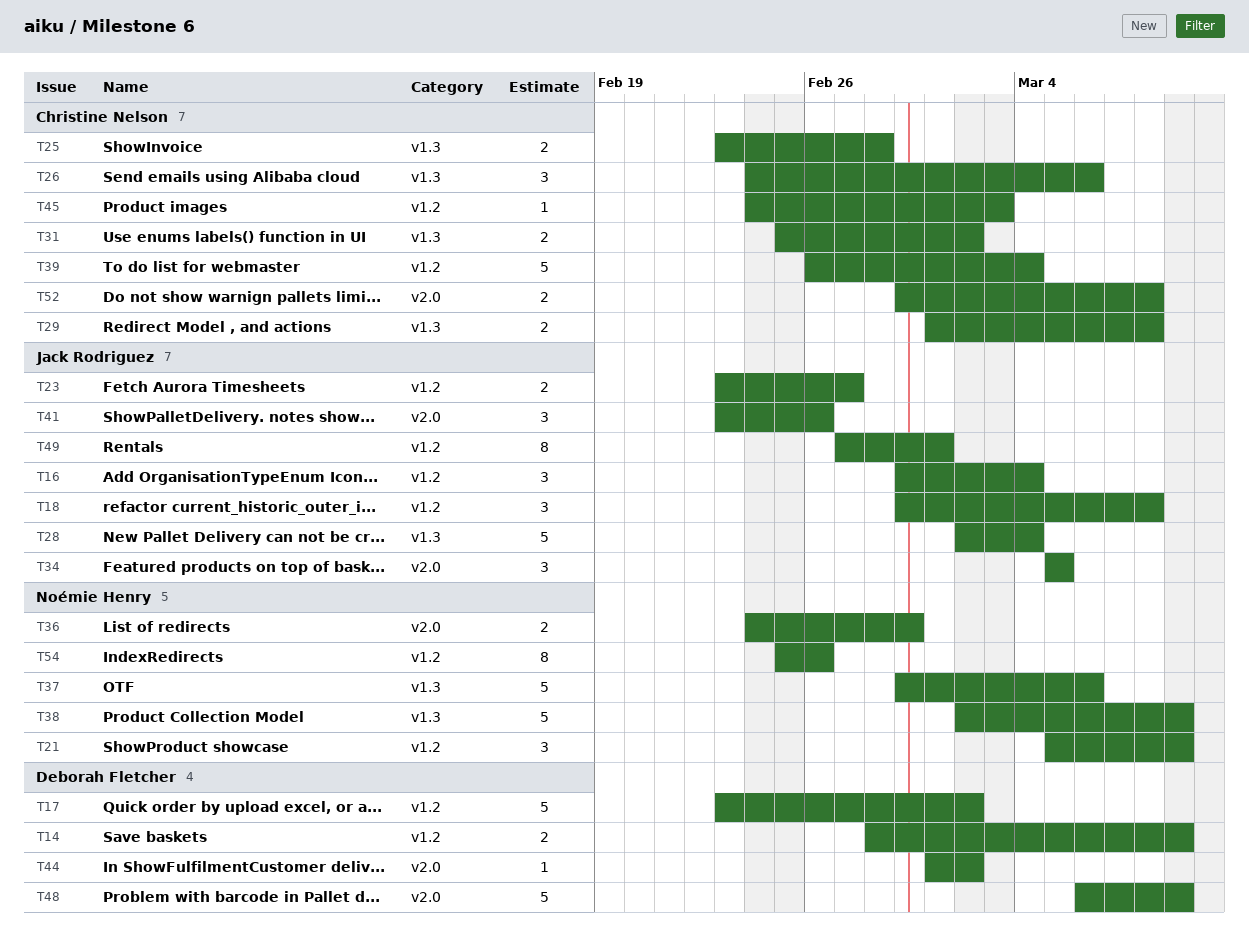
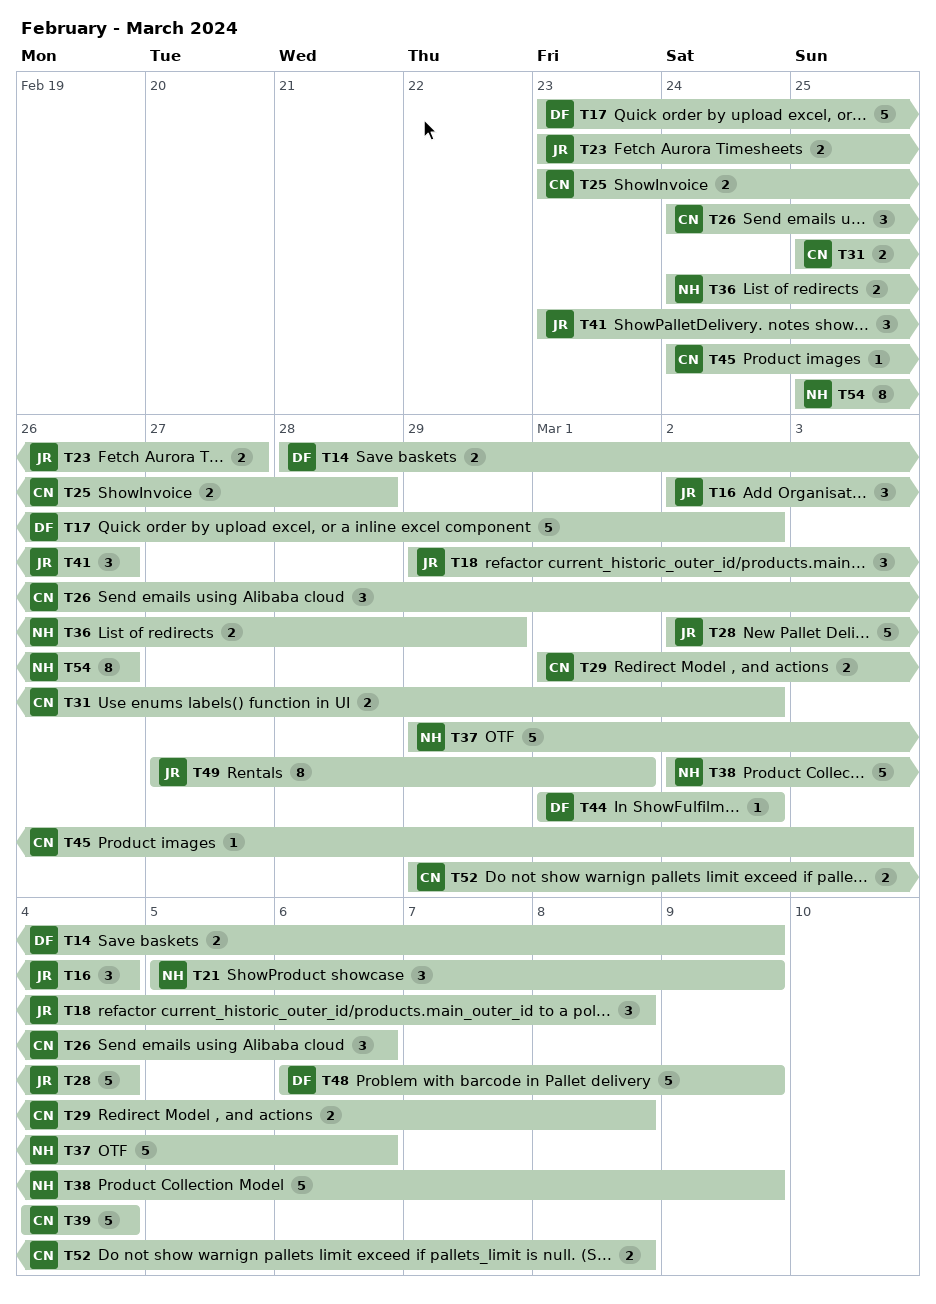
T16, start: Feb 29 -> Mar 2
T34: present -> none
T39, start: Feb 26 -> Mar 4

